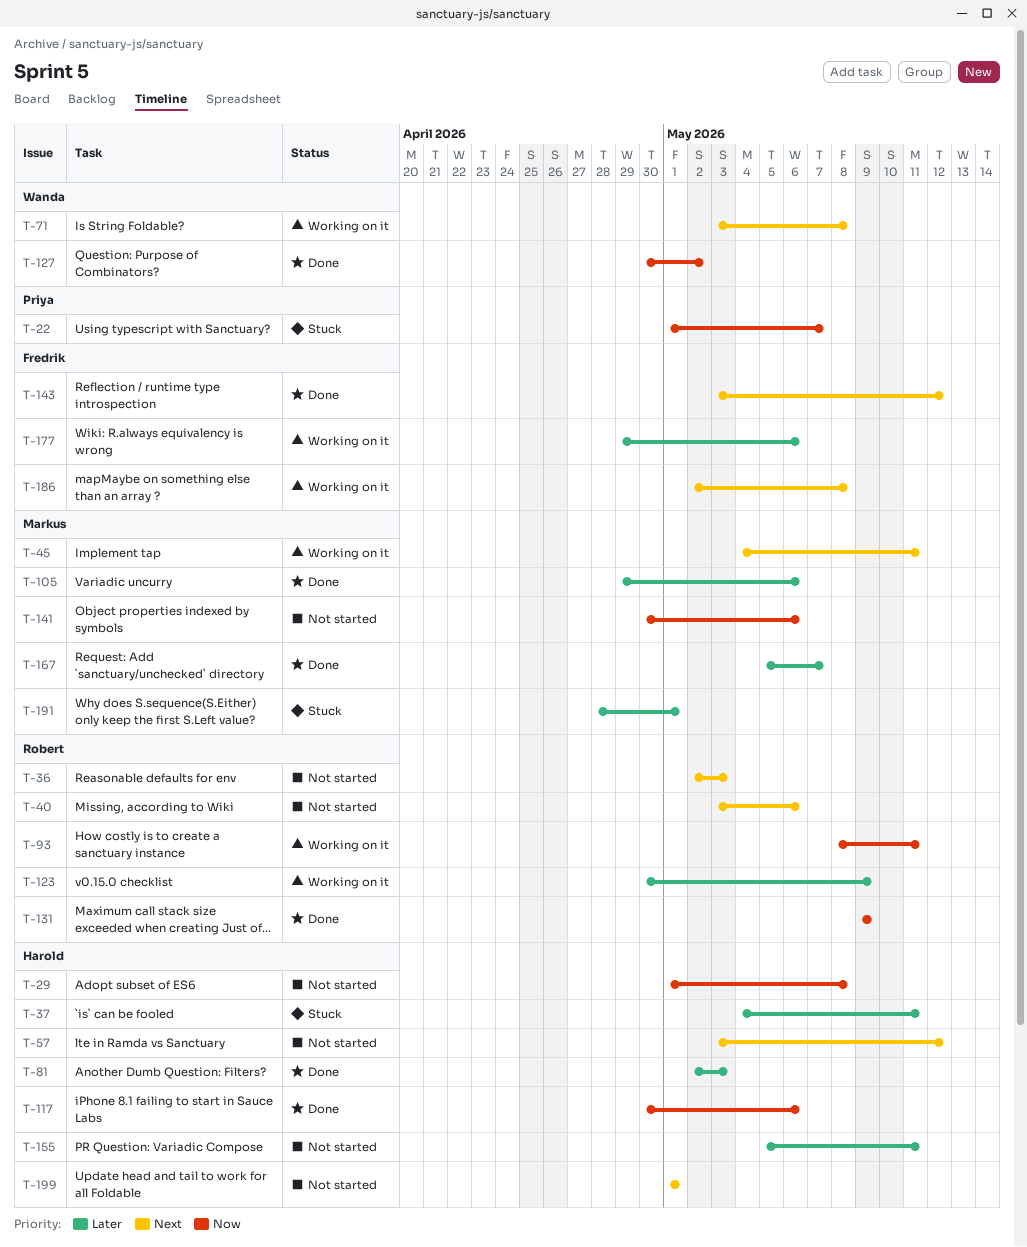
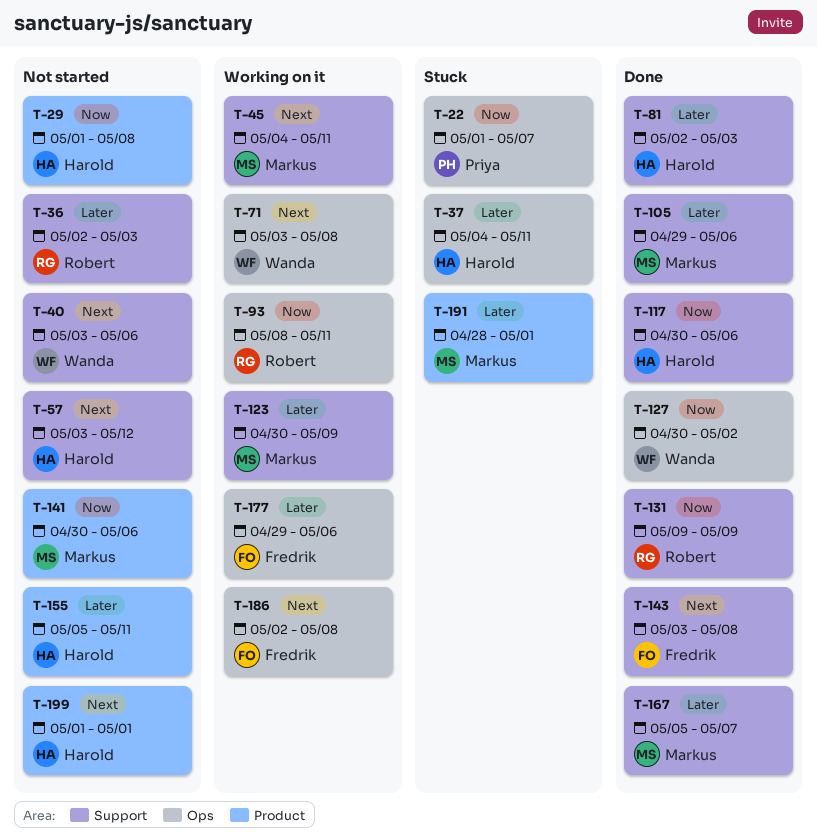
T-36, priority: Next -> Later
T-40, owner: Robert -> Wanda
T-123, owner: Robert -> Markus
T-143, due: May 12 -> May 8

